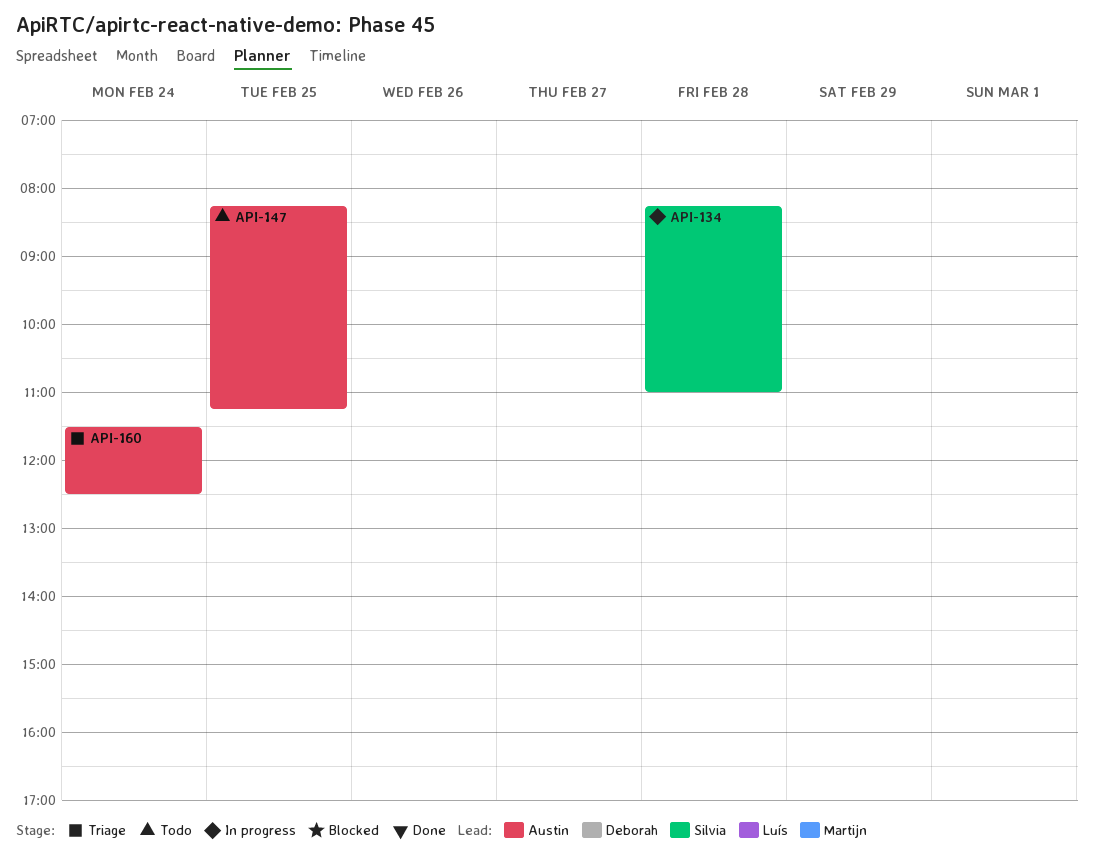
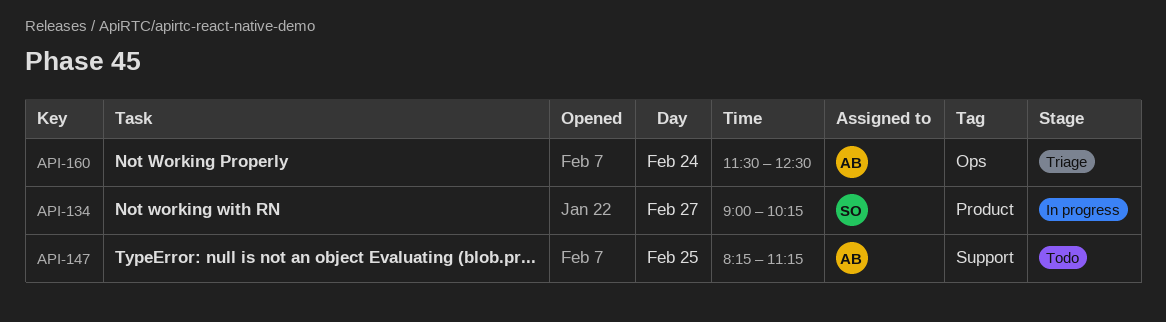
API-134, day: Feb 28 -> Feb 27
API-134, begins: 08:15 -> 09:00
API-134, ends: 11:00 -> 10:15

